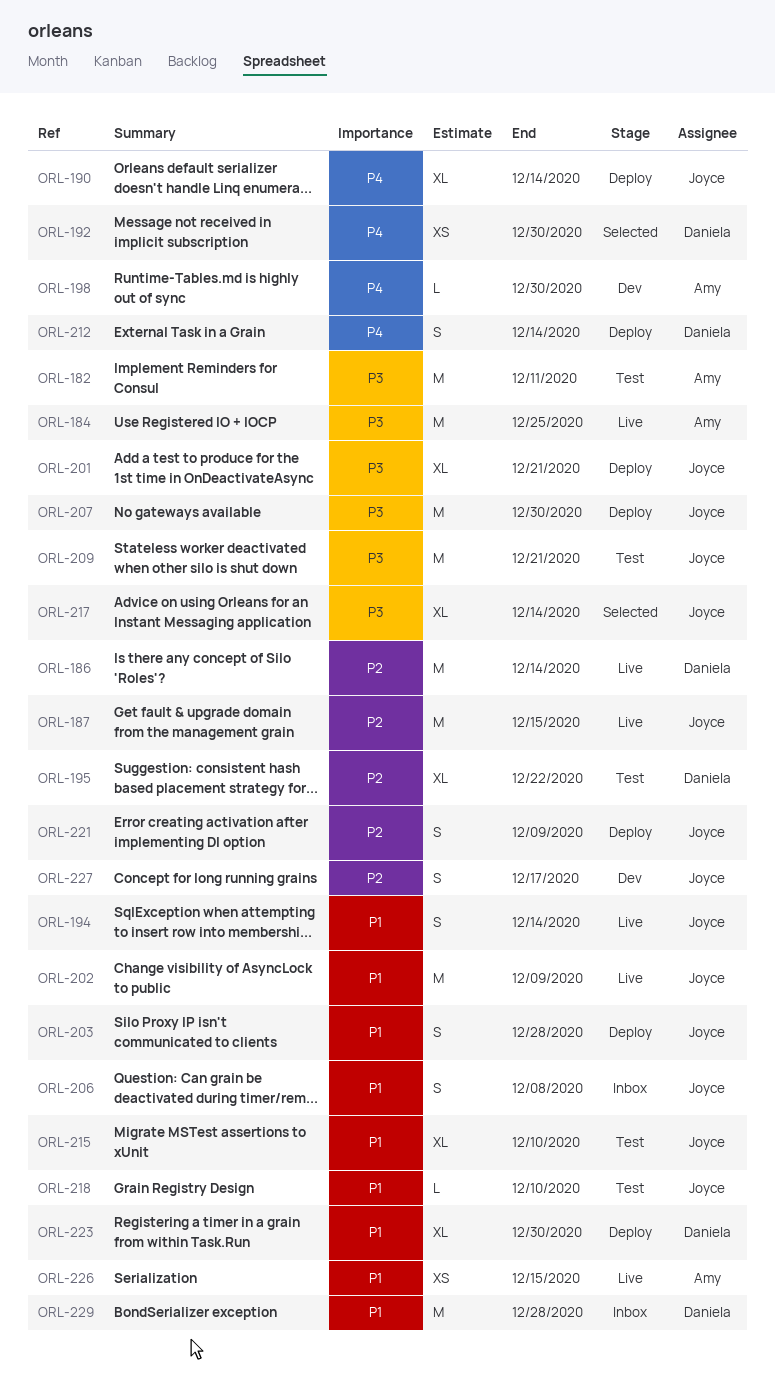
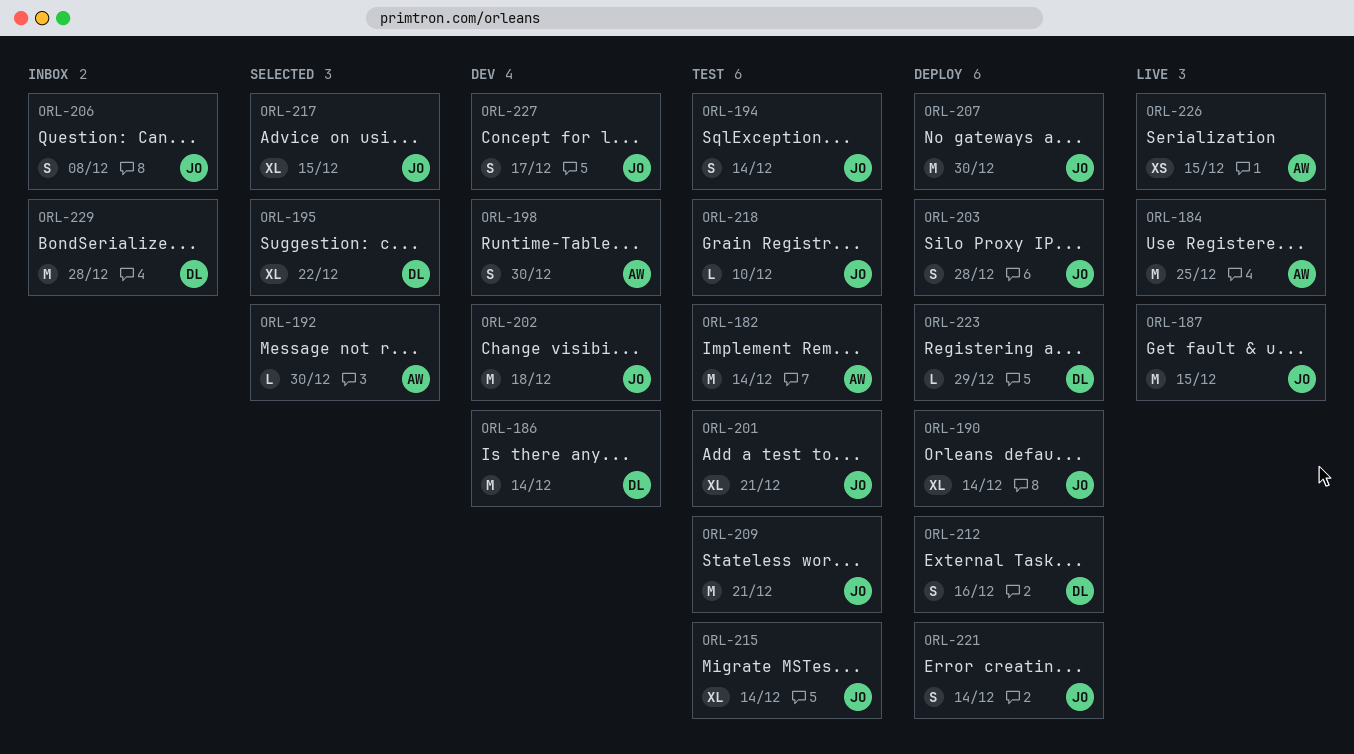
ORL-182, due: Dec 11 -> Dec 14
ORL-186, status: Live -> Dev
ORL-192, owner: Daniela -> Amy
ORL-192, estimate: XS -> L
ORL-194, status: Live -> Test
ORL-195, status: Test -> Selected
ORL-198, estimate: L -> S
ORL-201, status: Deploy -> Test
ORL-202, status: Live -> Dev
ORL-202, due: Dec 9 -> Dec 18
ORL-212, due: Dec 14 -> Dec 16
ORL-215, due: Dec 10 -> Dec 14
ORL-217, due: Dec 14 -> Dec 15
ORL-221, due: Dec 9 -> Dec 14
ORL-223, estimate: XL -> L
ORL-223, due: Dec 30 -> Dec 29

